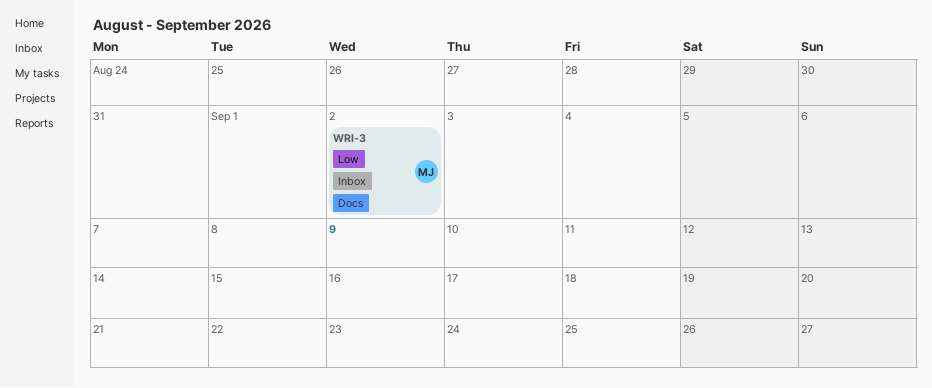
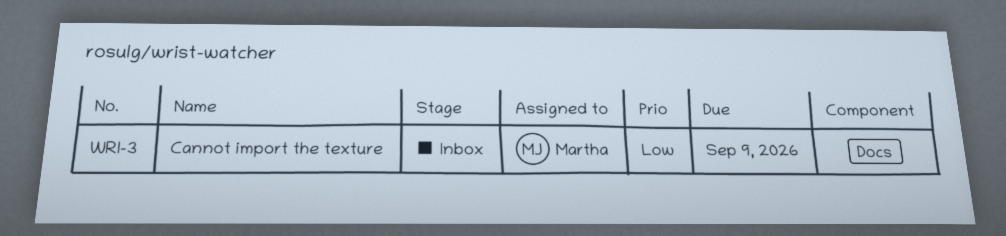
WRI-3, due: Sep 2 -> Sep 9

